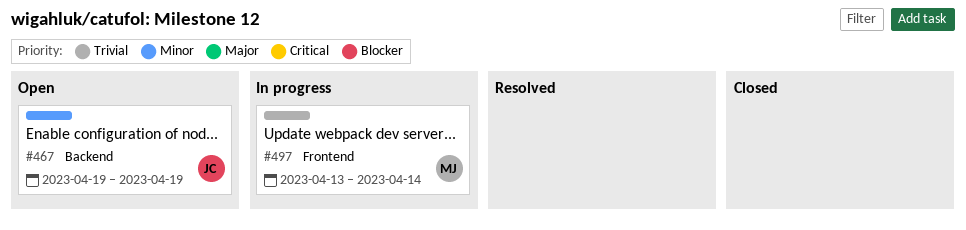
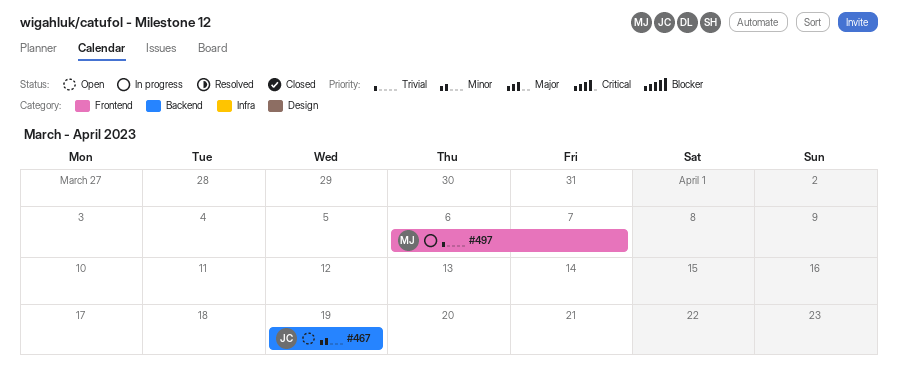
#497, start: Apr 13 -> Apr 6
#497, due: Apr 14 -> Apr 7

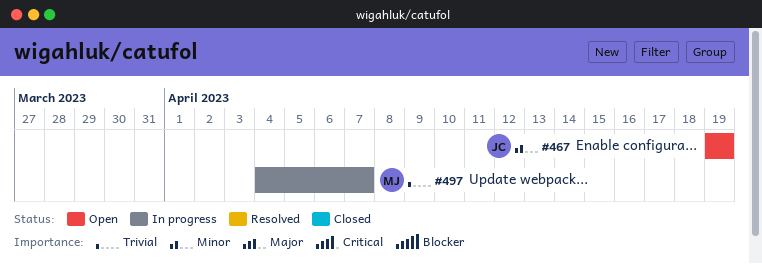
#497, start: Apr 6 -> Apr 4

